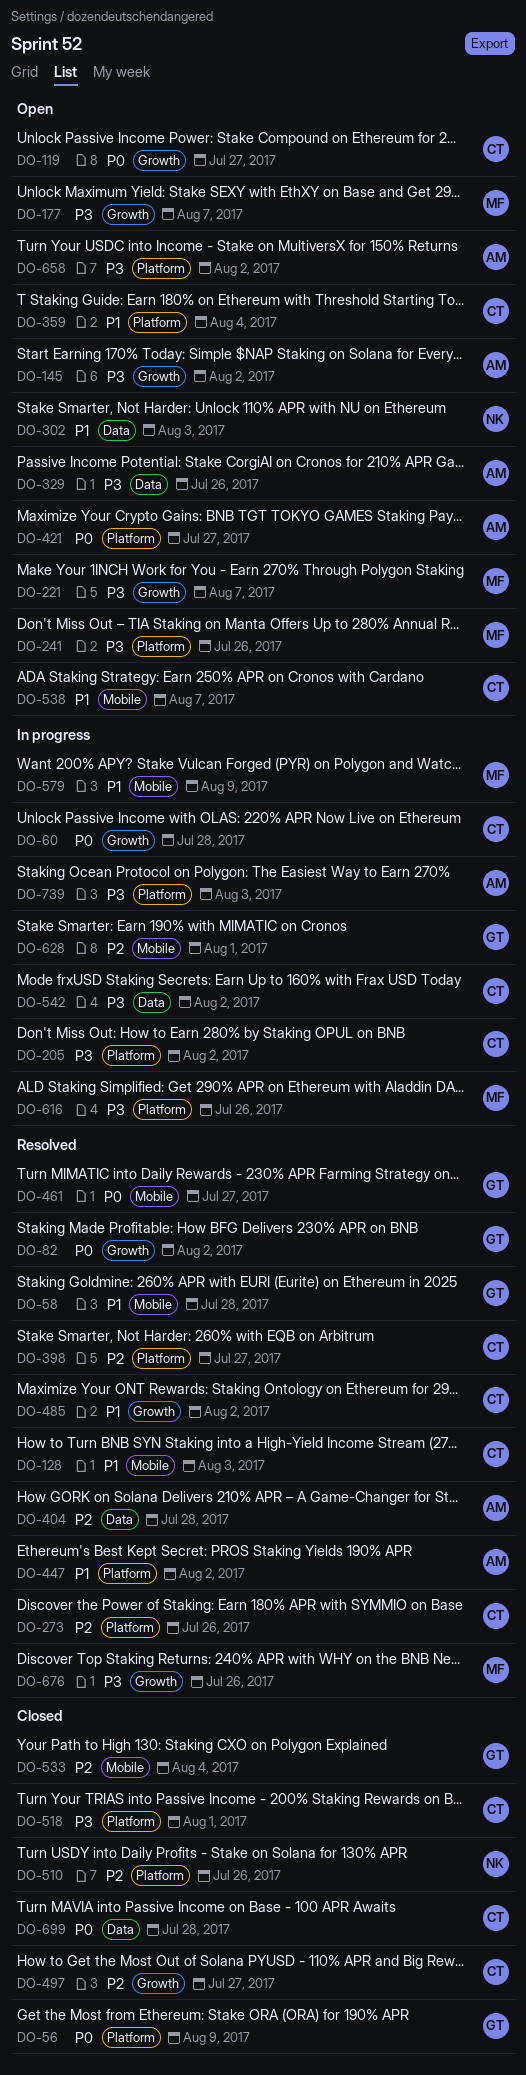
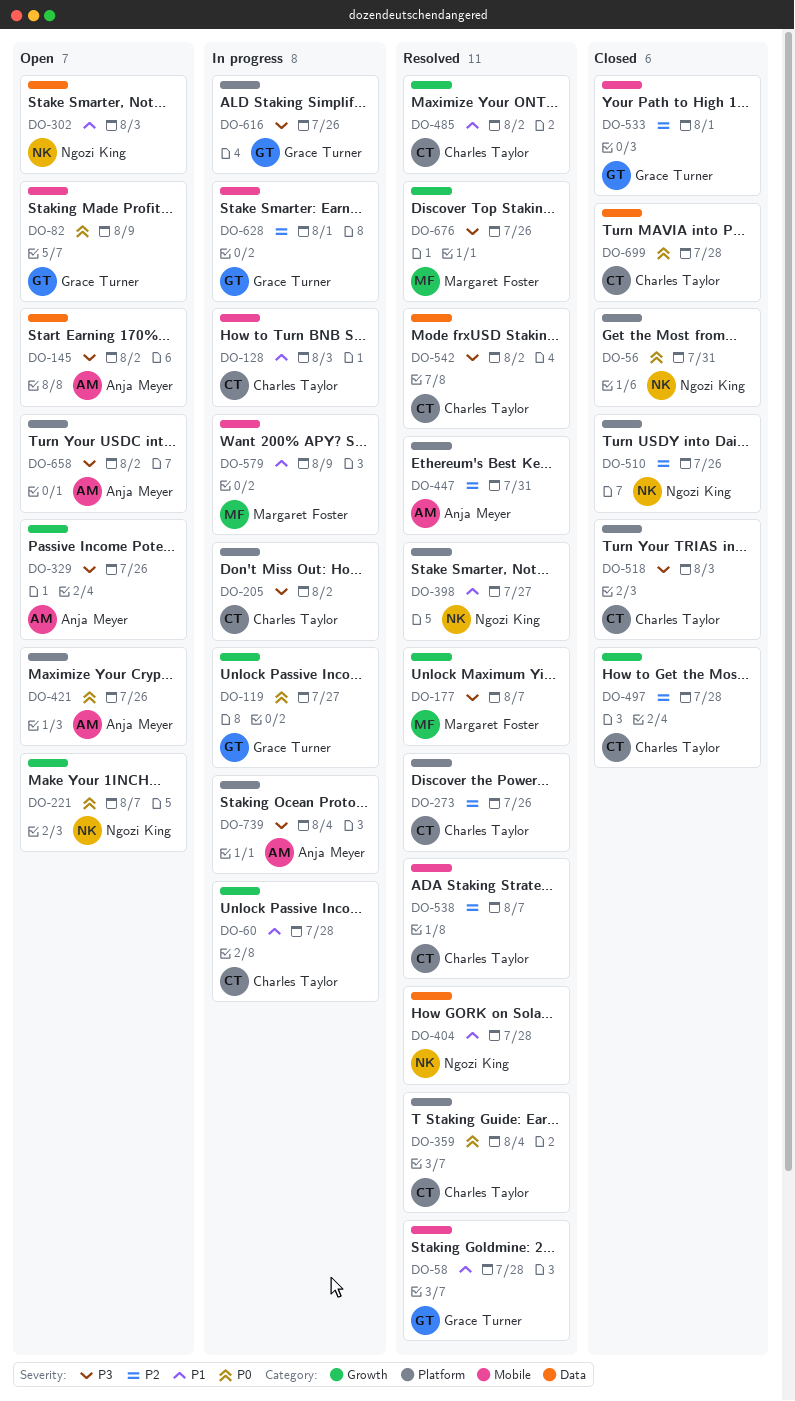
DO-56, owner: Grace Turner -> Ngozi King
DO-56, due: Aug 9 -> Jul 31
DO-60, priority: P0 -> P1
DO-82, status: Resolved -> Open
DO-82, label: Growth -> Mobile
DO-82, due: Aug 2 -> Aug 9
DO-119, status: Open -> In progress
DO-119, owner: Charles Taylor -> Grace Turner
DO-128, status: Resolved -> In progress
DO-145, label: Growth -> Data
DO-177, status: Open -> Resolved
DO-221, owner: Margaret Foster -> Ngozi King
DO-221, priority: P3 -> P0
DO-241: present -> none
DO-329, label: Data -> Growth
DO-359, status: Open -> Resolved
DO-359, priority: P1 -> P0
DO-398, owner: Charles Taylor -> Ngozi King
DO-398, priority: P2 -> P1
DO-404, owner: Anja Meyer -> Ngozi King
DO-404, priority: P2 -> P1
DO-421, due: Jul 27 -> Jul 26
DO-447, priority: P1 -> P2
DO-447, due: Aug 2 -> Jul 31
DO-461: present -> none
DO-497, due: Jul 27 -> Jul 28
DO-518, due: Aug 1 -> Aug 3
DO-533, due: Aug 4 -> Aug 1
DO-538, status: Open -> Resolved
DO-538, priority: P1 -> P2
DO-542, status: In progress -> Resolved
DO-616, owner: Margaret Foster -> Grace Turner
DO-739, due: Aug 3 -> Aug 4

